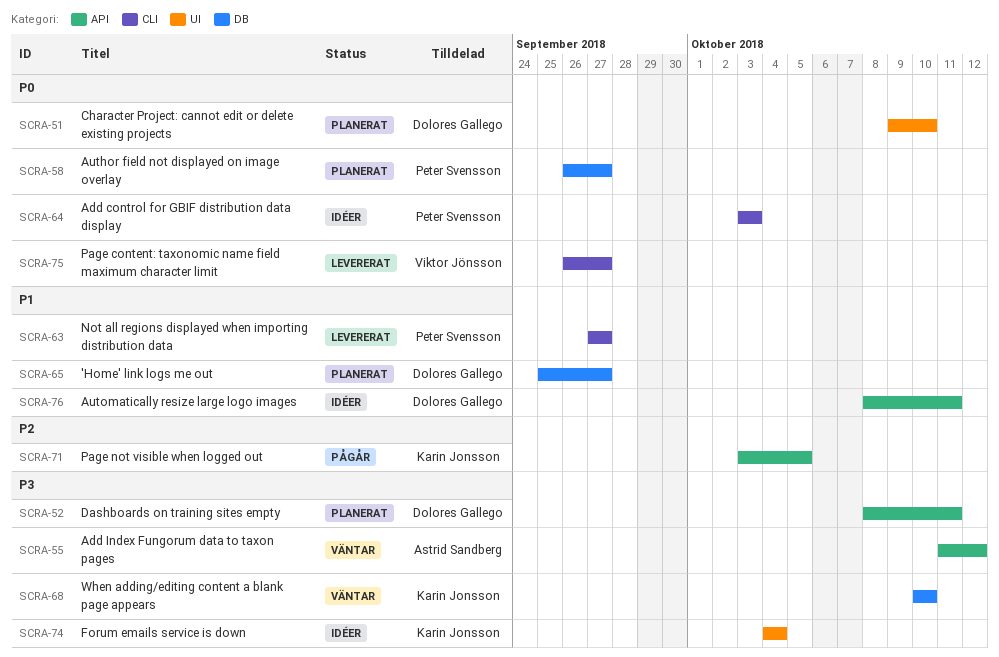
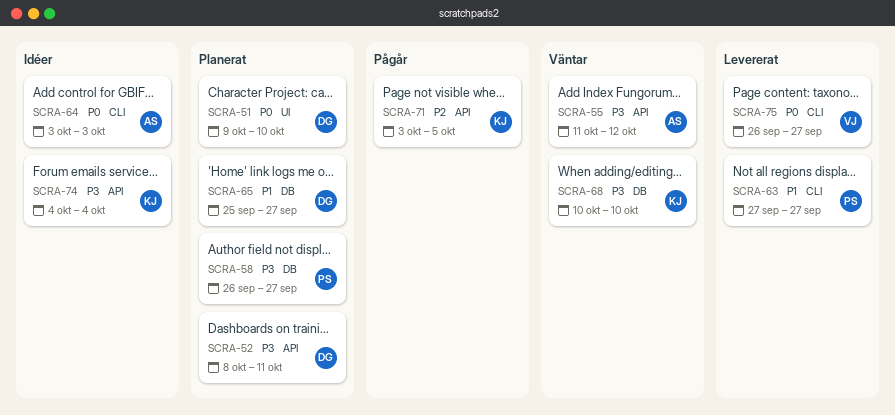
SCRA-58, priority: P0 -> P3
SCRA-64, owner: Peter Svensson -> Astrid Sandberg
SCRA-74, label: UI -> API
SCRA-76: present -> none

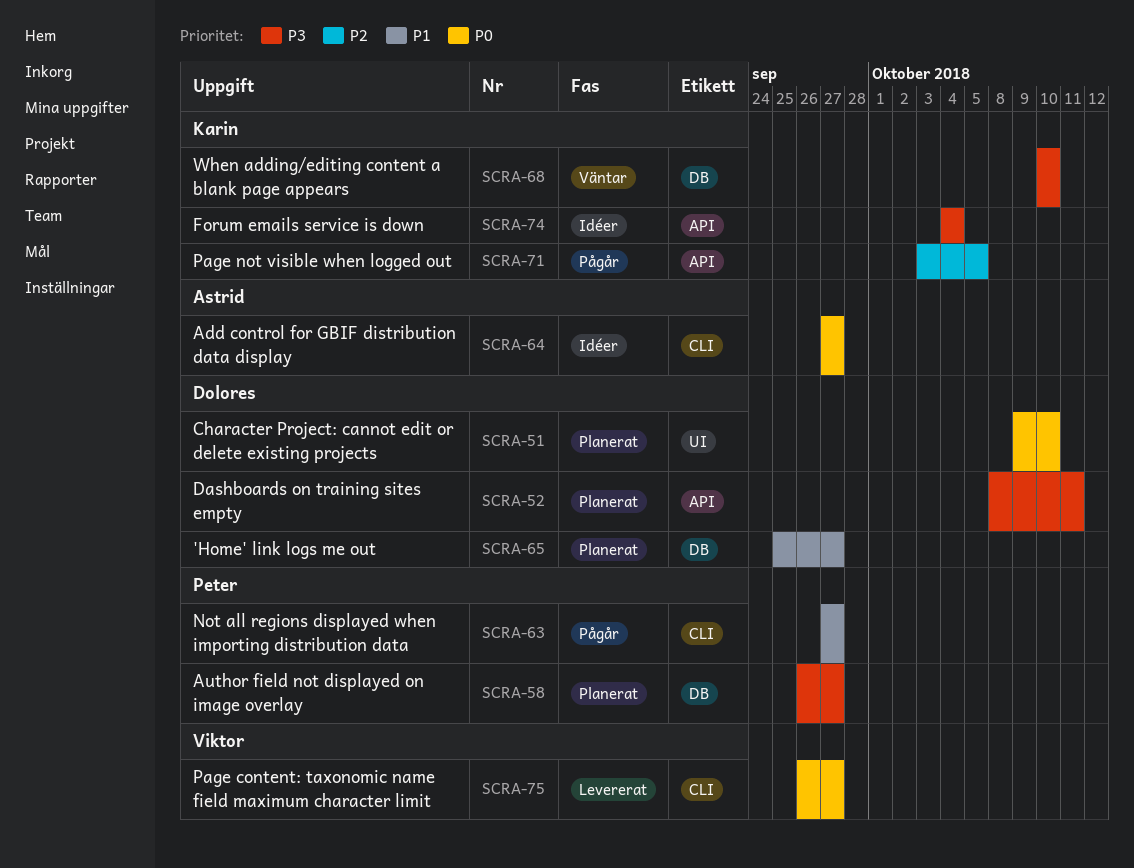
SCRA-55: present -> none
SCRA-63, status: Levererat -> Pågår
SCRA-64, start: Oct 3 -> Sep 27
SCRA-64, due: Oct 3 -> Sep 27

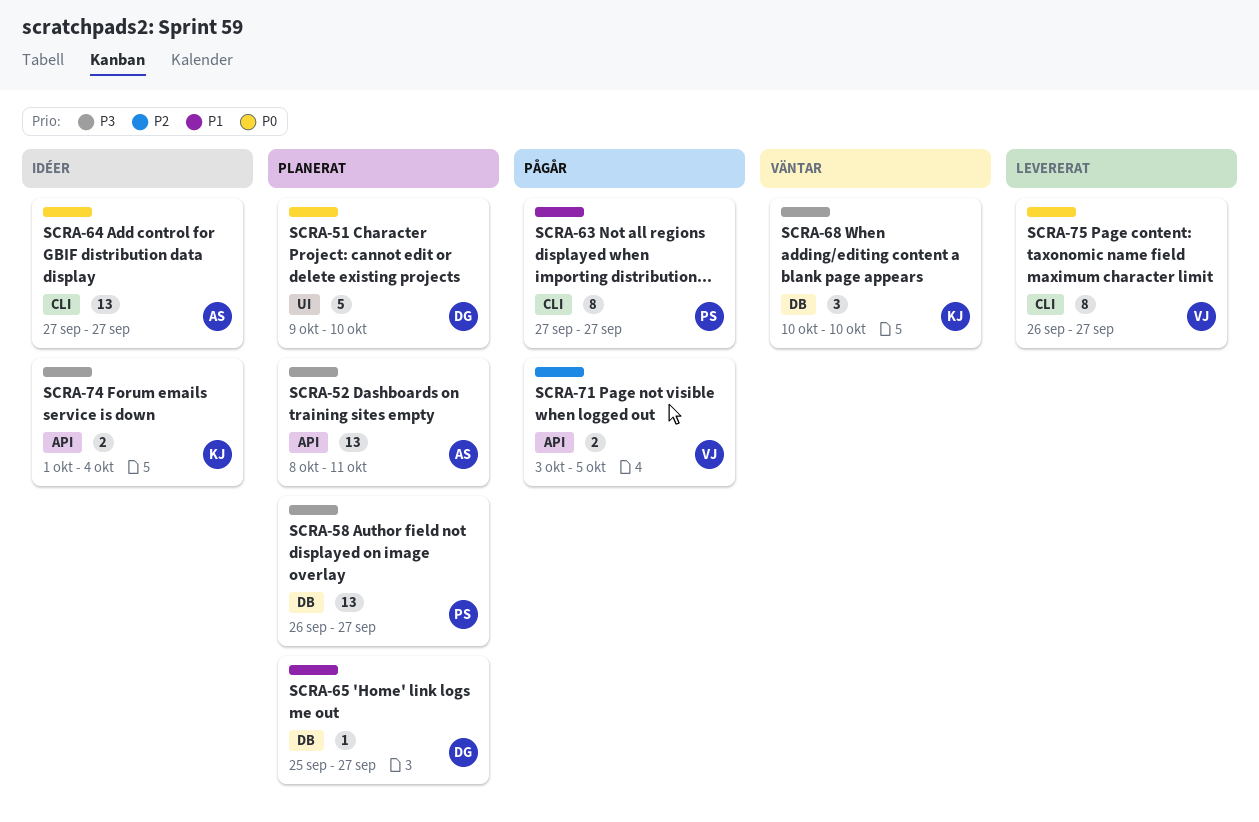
SCRA-52, owner: Dolores -> Astrid
SCRA-71, owner: Karin -> Viktor
SCRA-74, start: Oct 4 -> Oct 1

